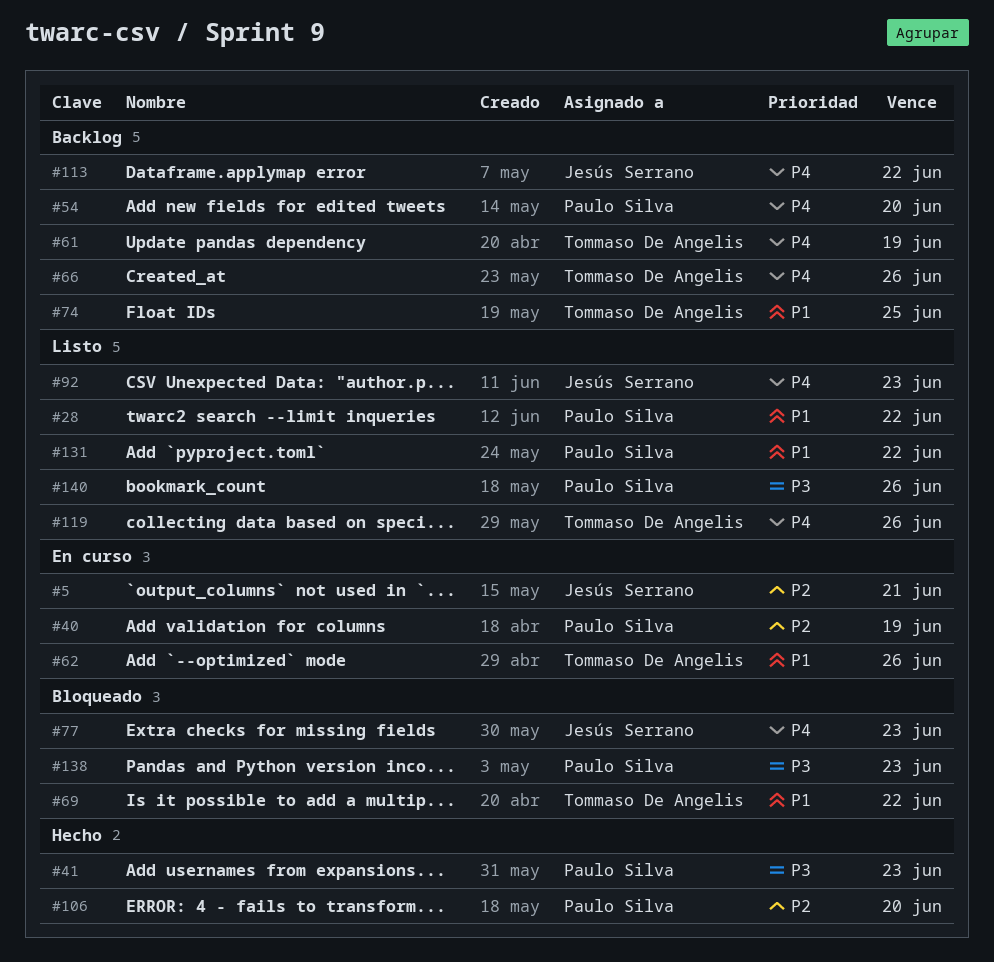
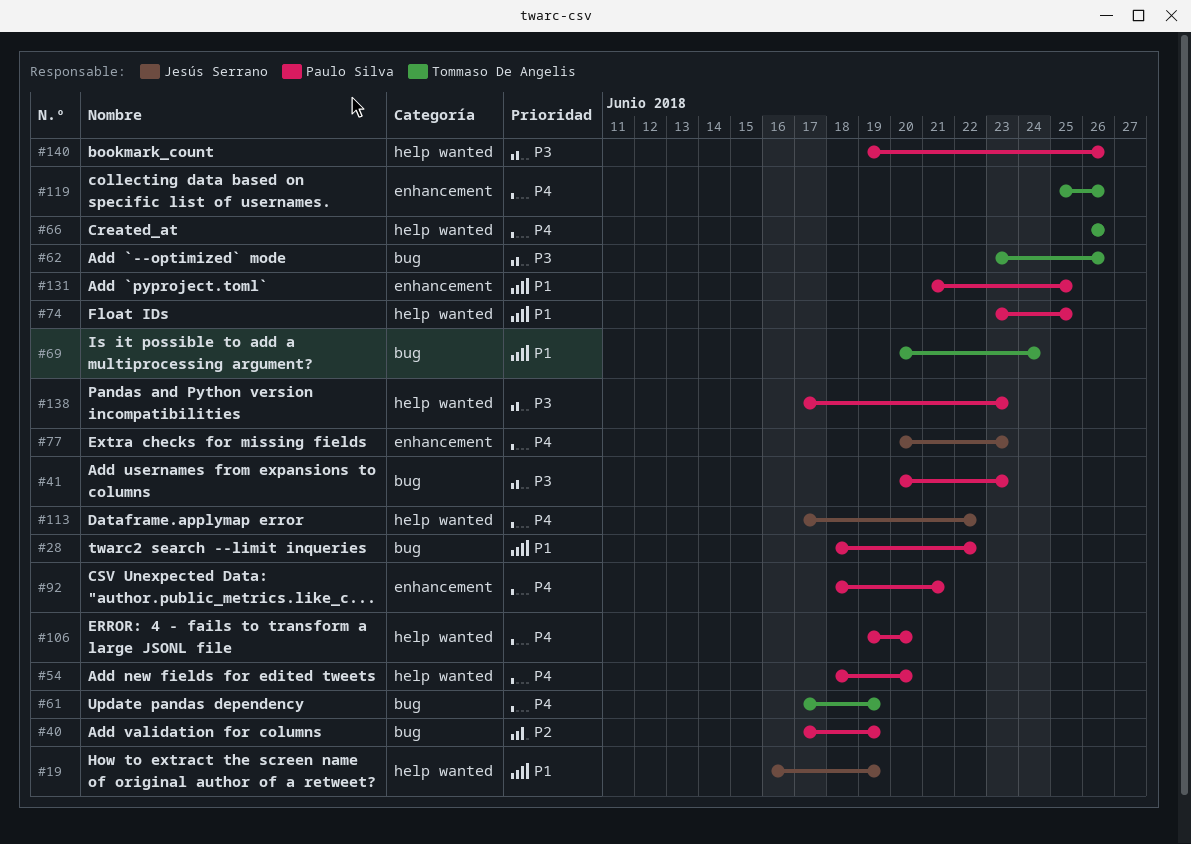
#5: present -> none
#19: none -> present
#62, priority: P1 -> P3
#69, due: Jun 22 -> Jun 24
#74, owner: Tommaso De Angelis -> Paulo Silva
#92, owner: Jesús Serrano -> Paulo Silva
#92, due: Jun 23 -> Jun 21
#106, priority: P2 -> P4
#131, due: Jun 22 -> Jun 25

